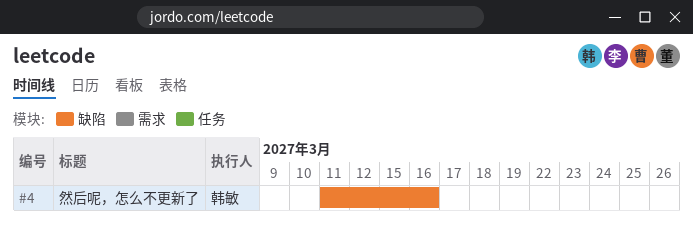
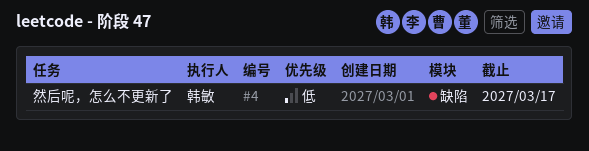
#4, due: Mar 16 -> Mar 17

